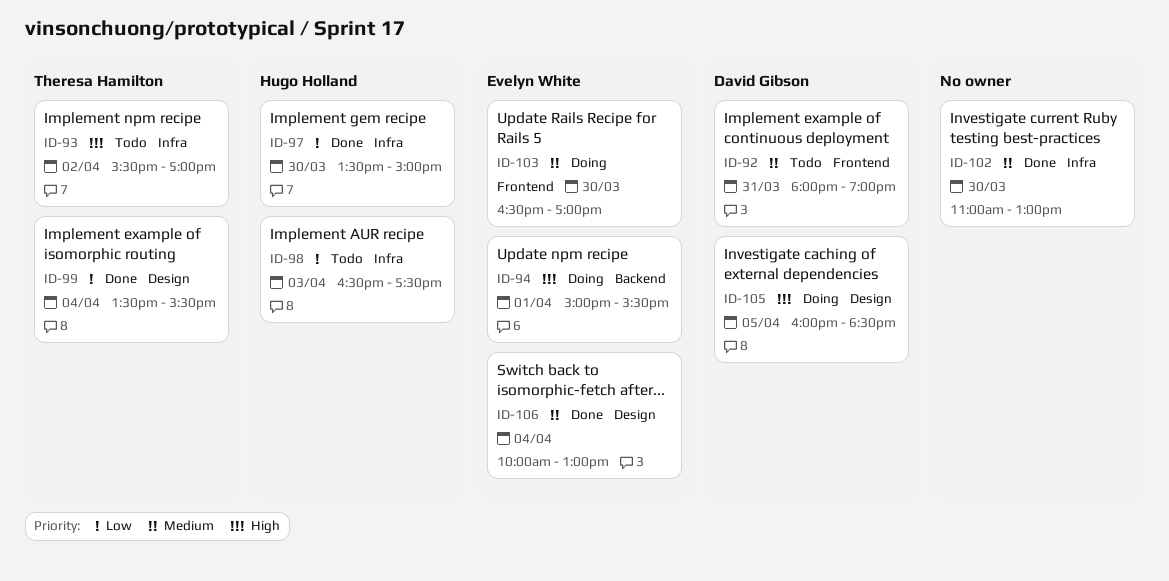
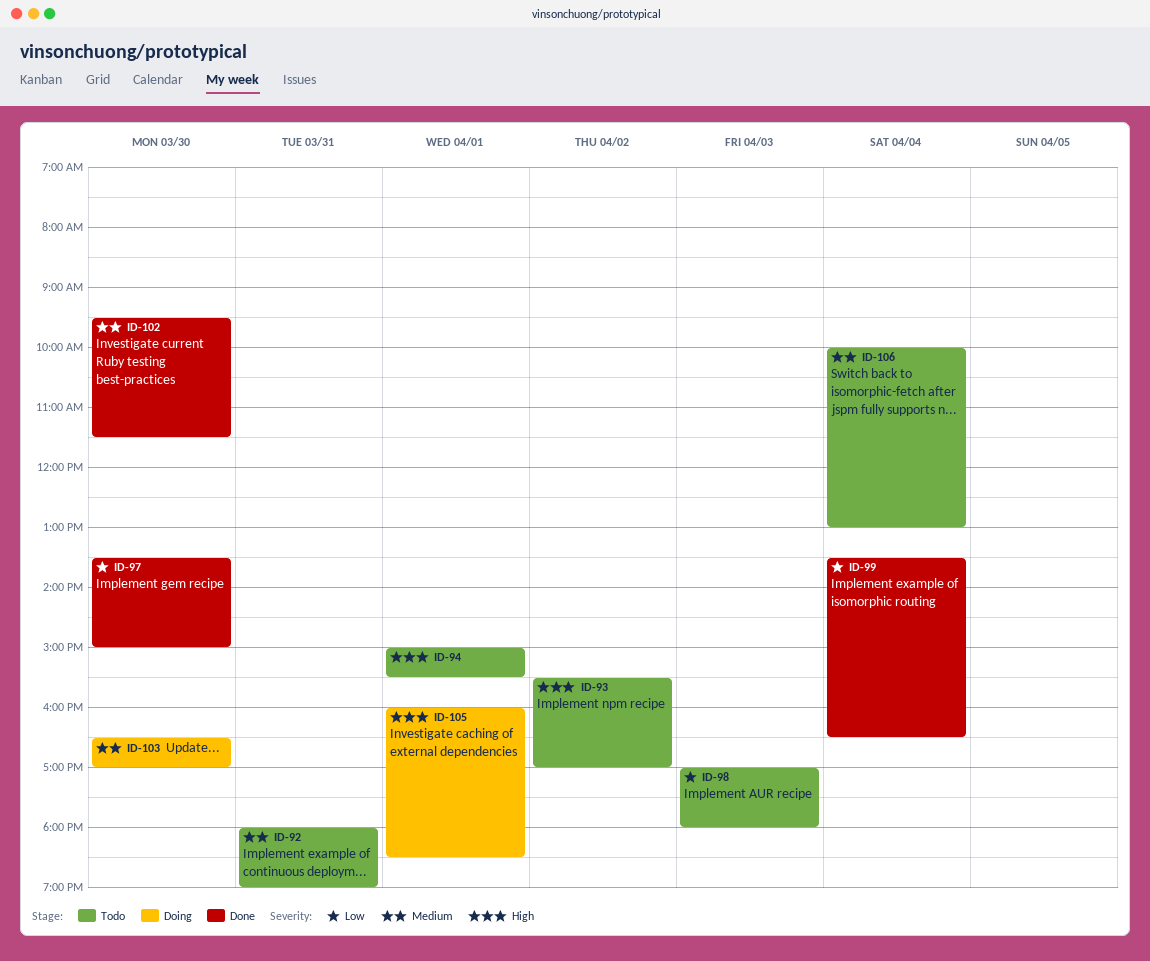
ID-94, status: Doing -> Todo
ID-98, begins: 16:30 -> 17:00
ID-98, ends: 17:30 -> 18:00
ID-99, ends: 15:30 -> 16:30
ID-102, begins: 11:00 -> 09:30
ID-102, ends: 13:00 -> 11:30
ID-105, day: Apr 5 -> Apr 1
ID-106, status: Done -> Todo

